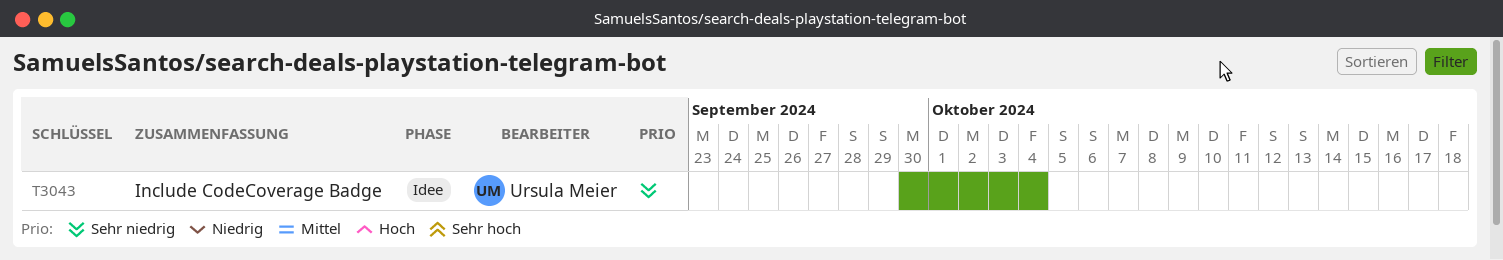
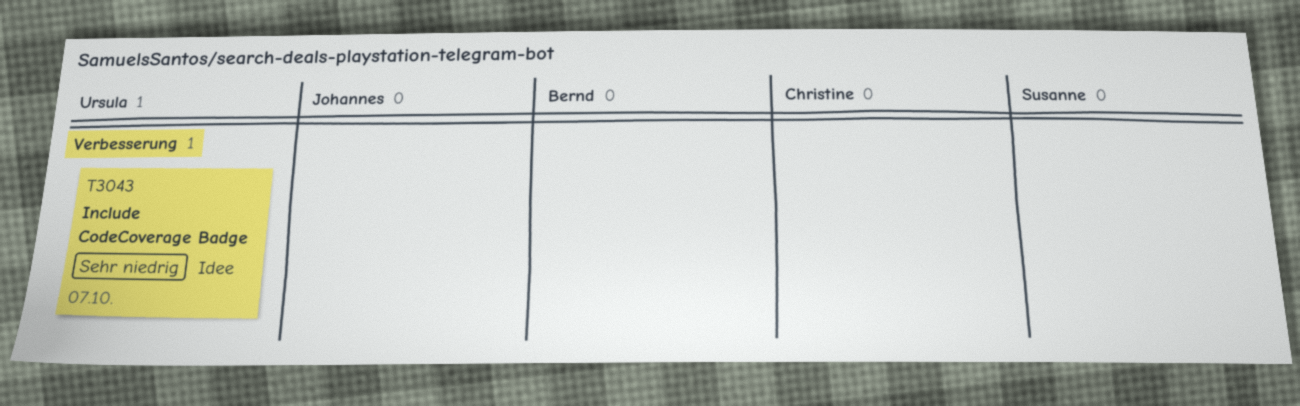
T3043, due: Oct 4 -> Oct 7

